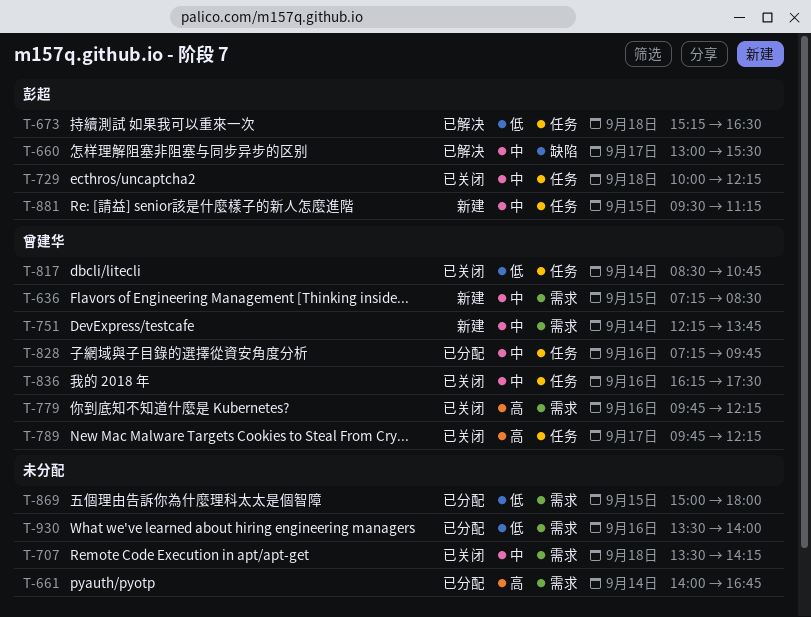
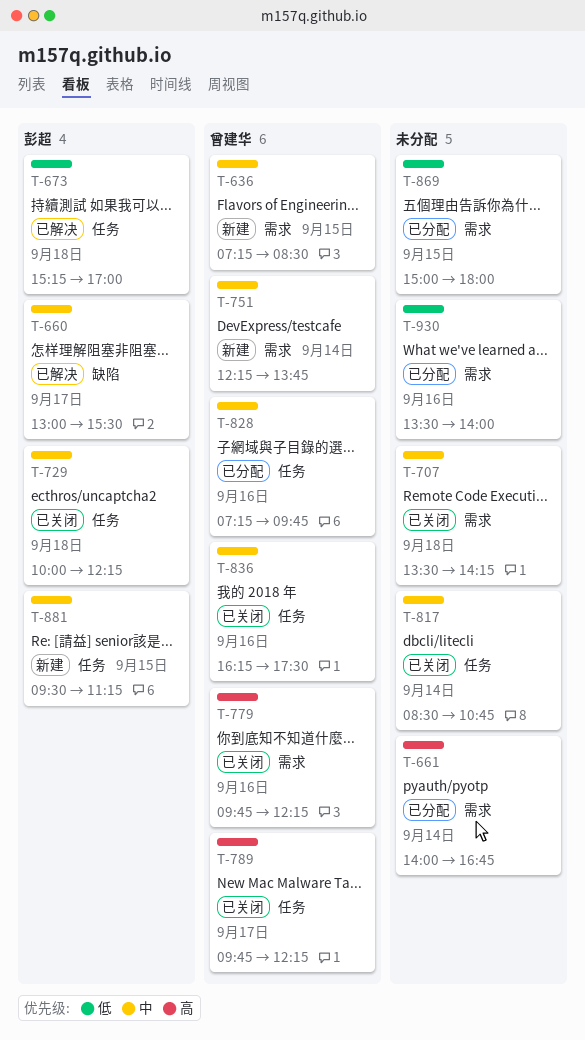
T-673, ends: 16:30 -> 17:00
T-817, owner: 曾建华 -> none
T-817, priority: 低 -> 中

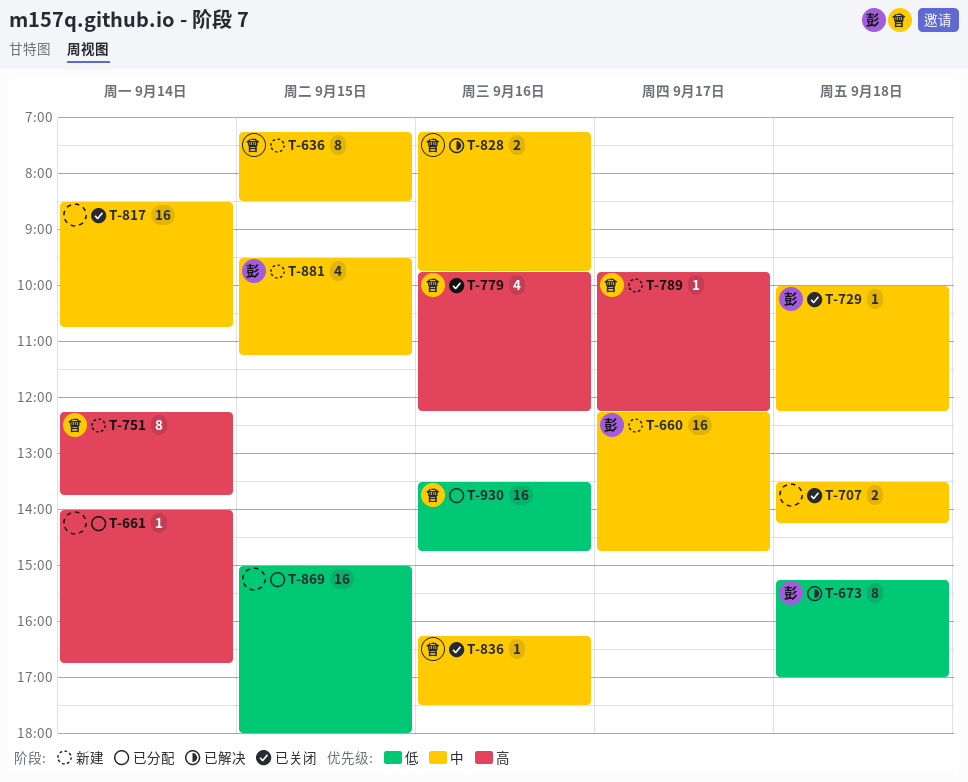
T-660, status: 已解决 -> 新建
T-660, begins: 13:00 -> 12:15
T-660, ends: 15:30 -> 14:45
T-751, priority: 中 -> 高
T-789, status: 已关闭 -> 新建
T-828, status: 已分配 -> 已解决
T-930, owner: none -> 曾建华
T-930, ends: 14:00 -> 14:45

